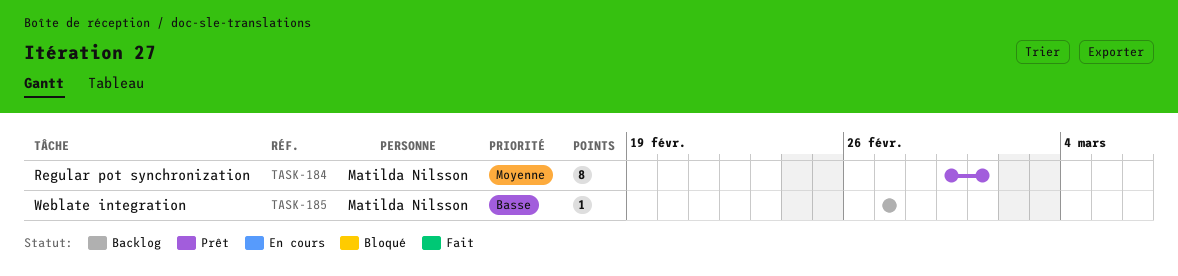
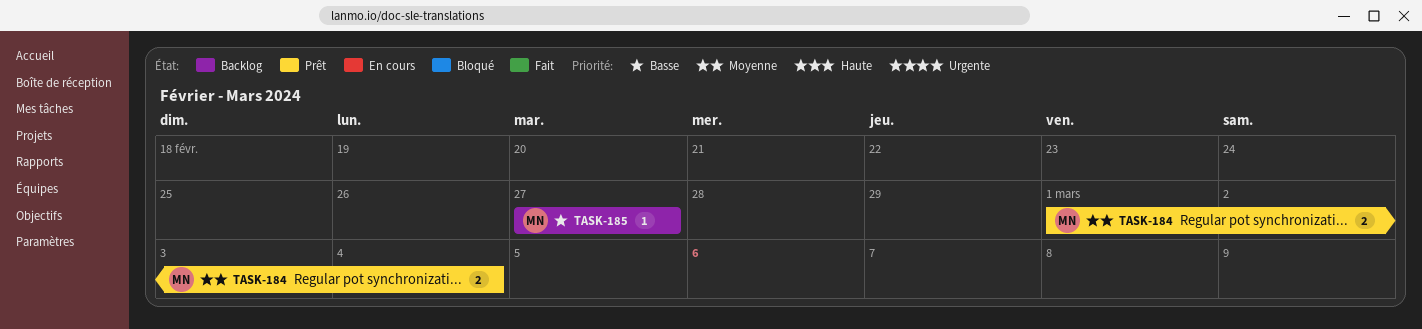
TASK-184, estimate: 8 -> 2
TASK-184, start: Feb 29 -> Mar 1
TASK-184, due: Mar 1 -> Mar 4

